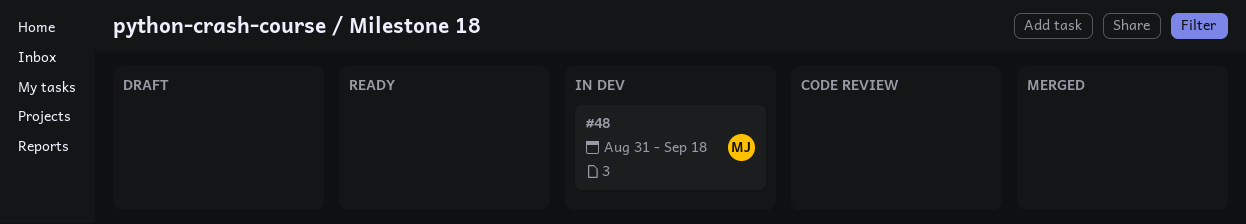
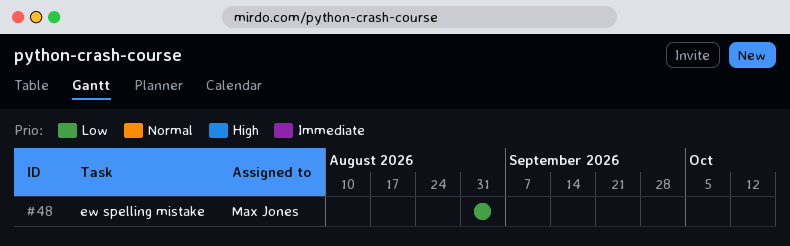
#48, due: Sep 18 -> Sep 4

